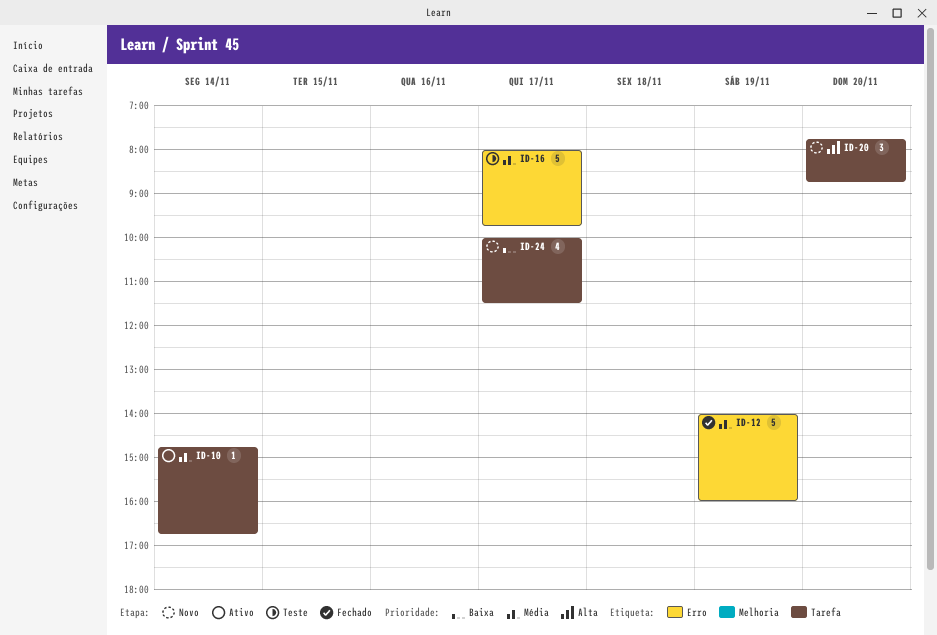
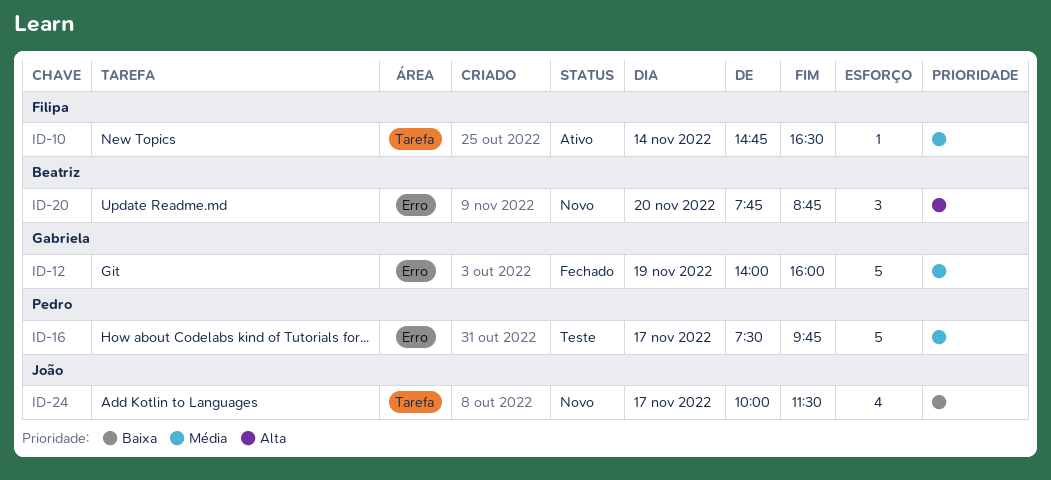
ID-10, ends: 16:45 -> 16:30
ID-16, begins: 08:00 -> 07:30
ID-20, label: Tarefa -> Erro

